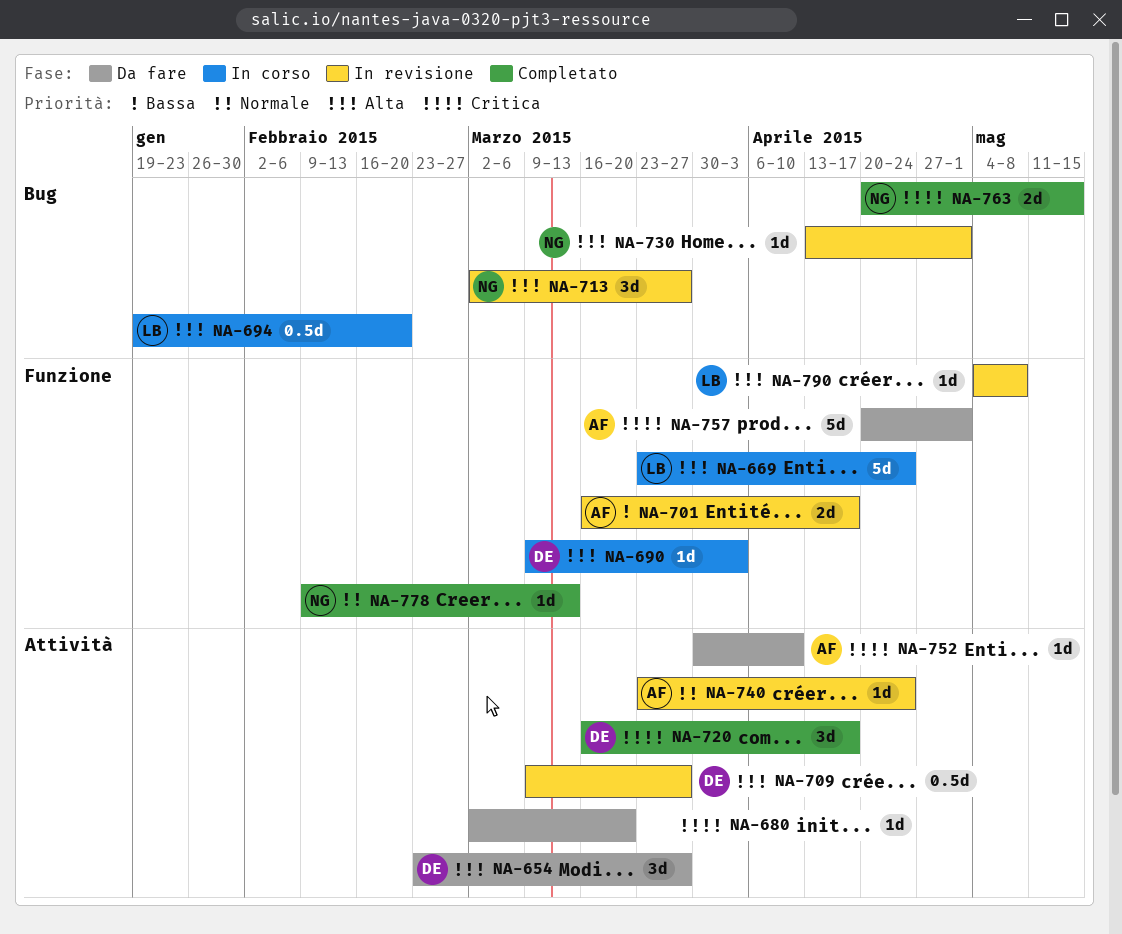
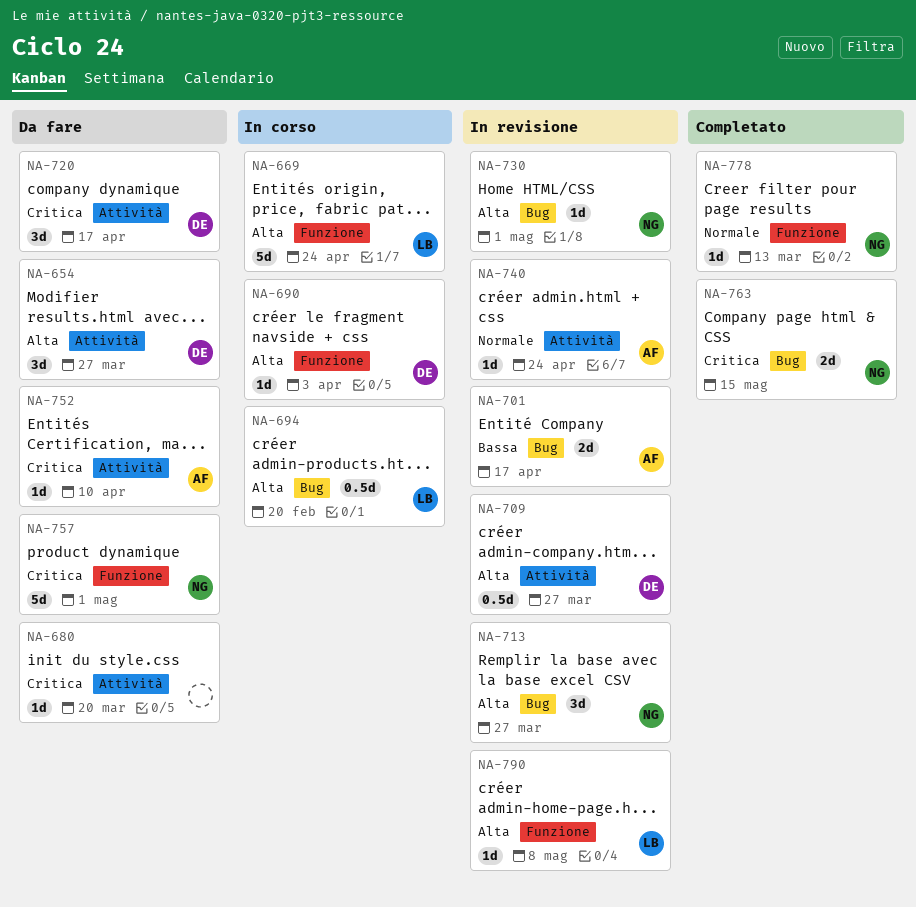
NA-701, label: Funzione -> Bug
NA-720, status: Completato -> Da fare
NA-757, owner: AF -> NG

